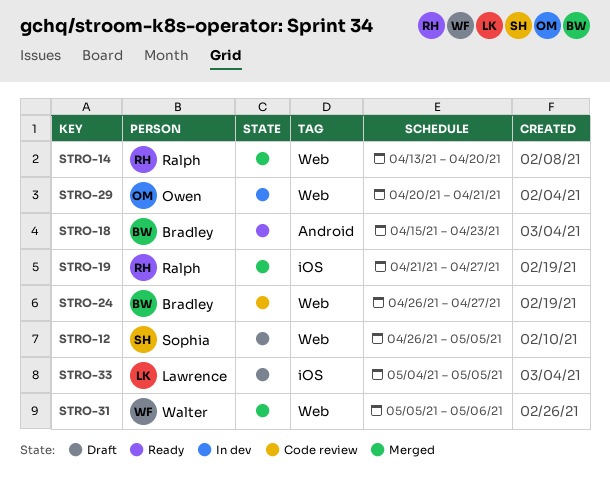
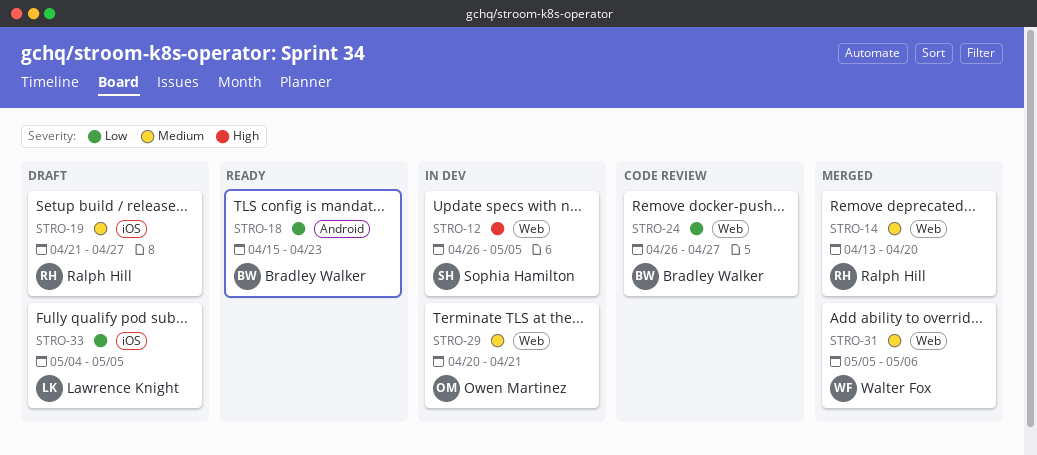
STRO-12, status: Draft -> In dev
STRO-19, status: Merged -> Draft

